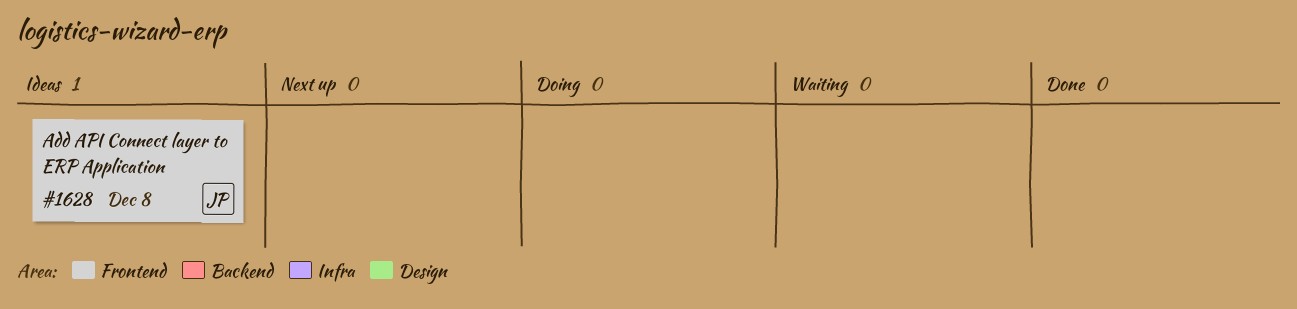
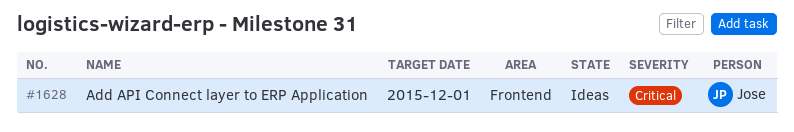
#1628, due: Dec 8 -> Dec 1

